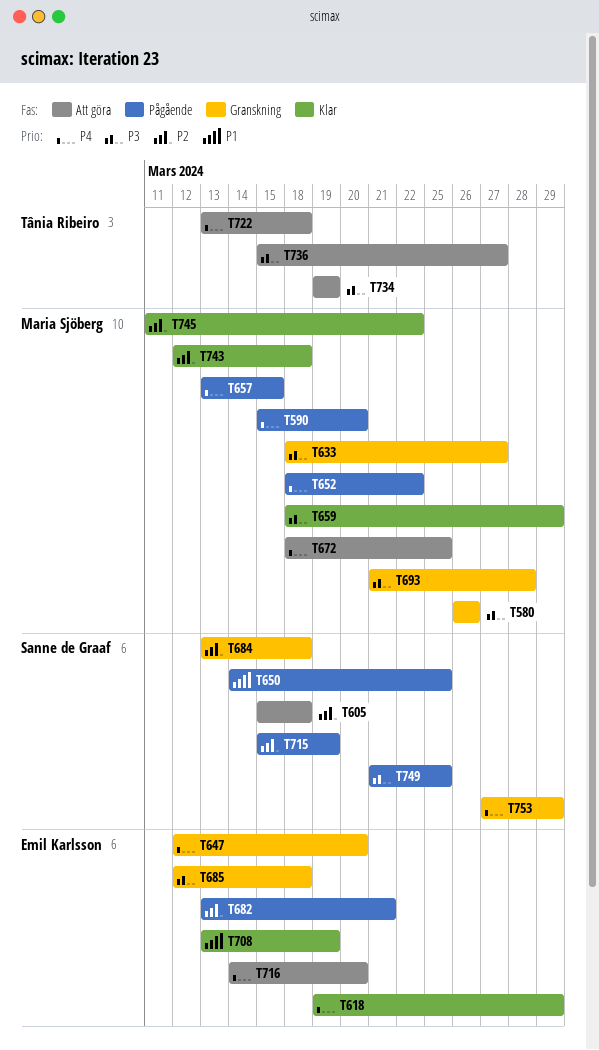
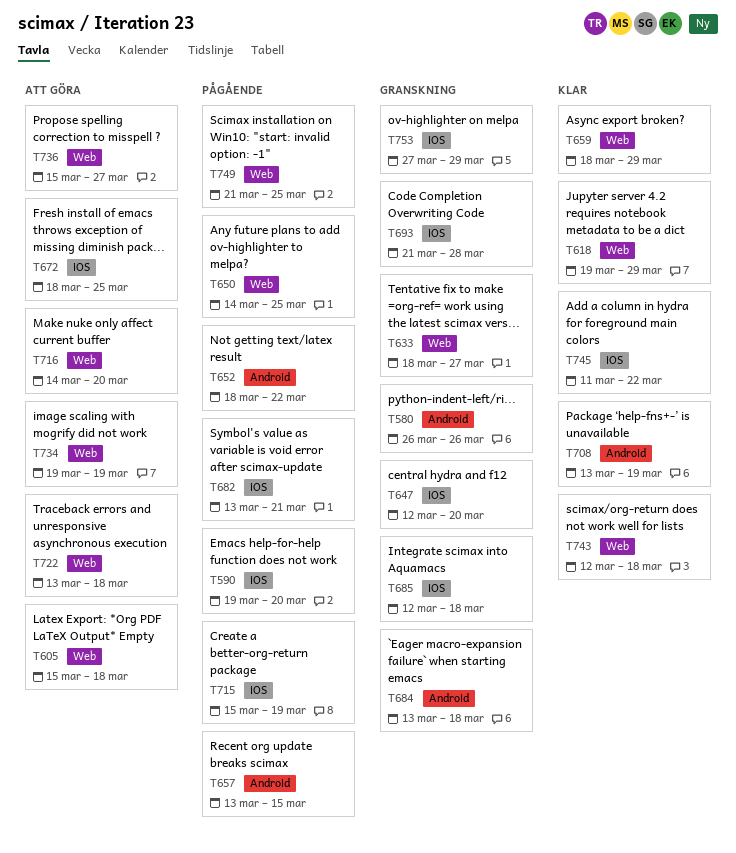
T590, start: Mar 15 -> Mar 19

